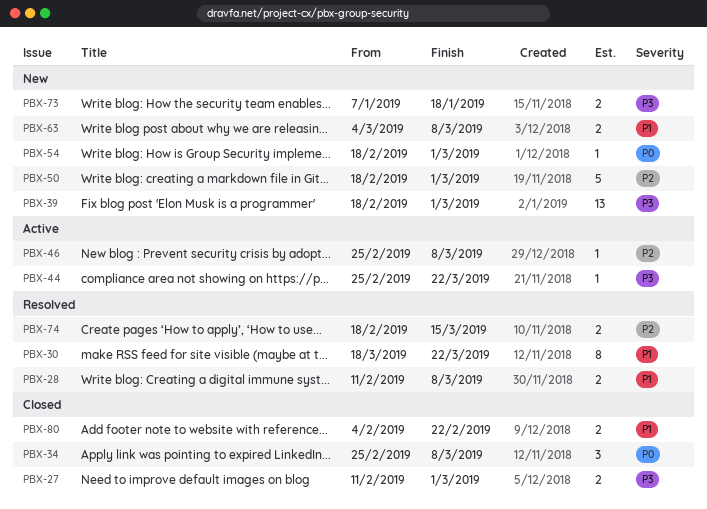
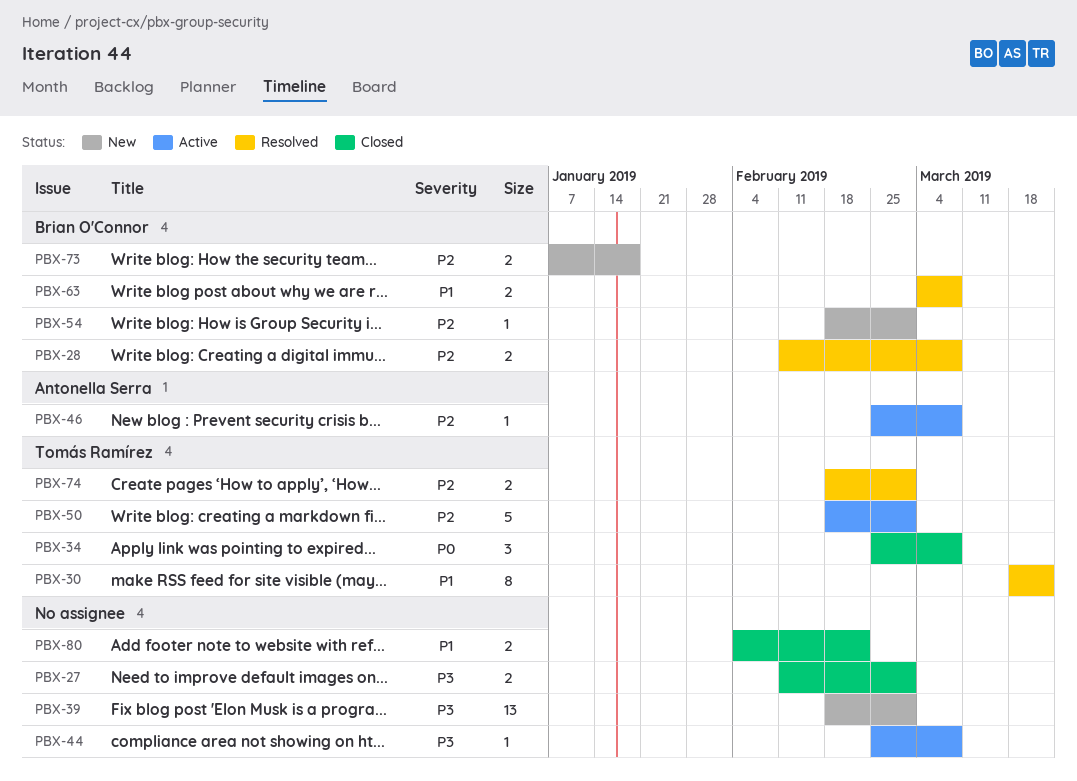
PBX-28, priority: P1 -> P2
PBX-44, due: Mar 22 -> Mar 8
PBX-50, status: New -> Active
PBX-54, priority: P0 -> P2
PBX-63, status: New -> Resolved
PBX-73, priority: P3 -> P2
PBX-74, due: Mar 15 -> Mar 1

